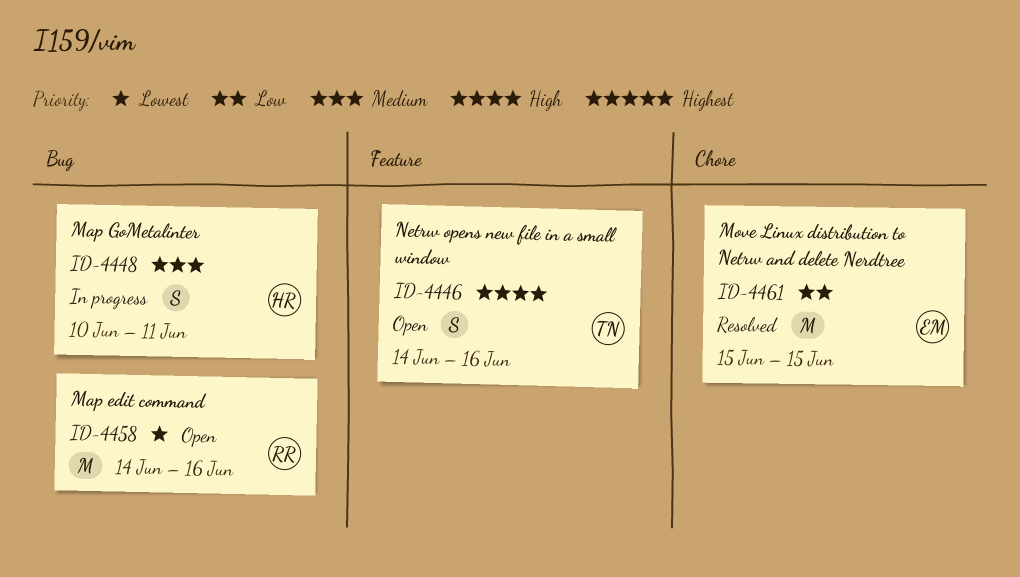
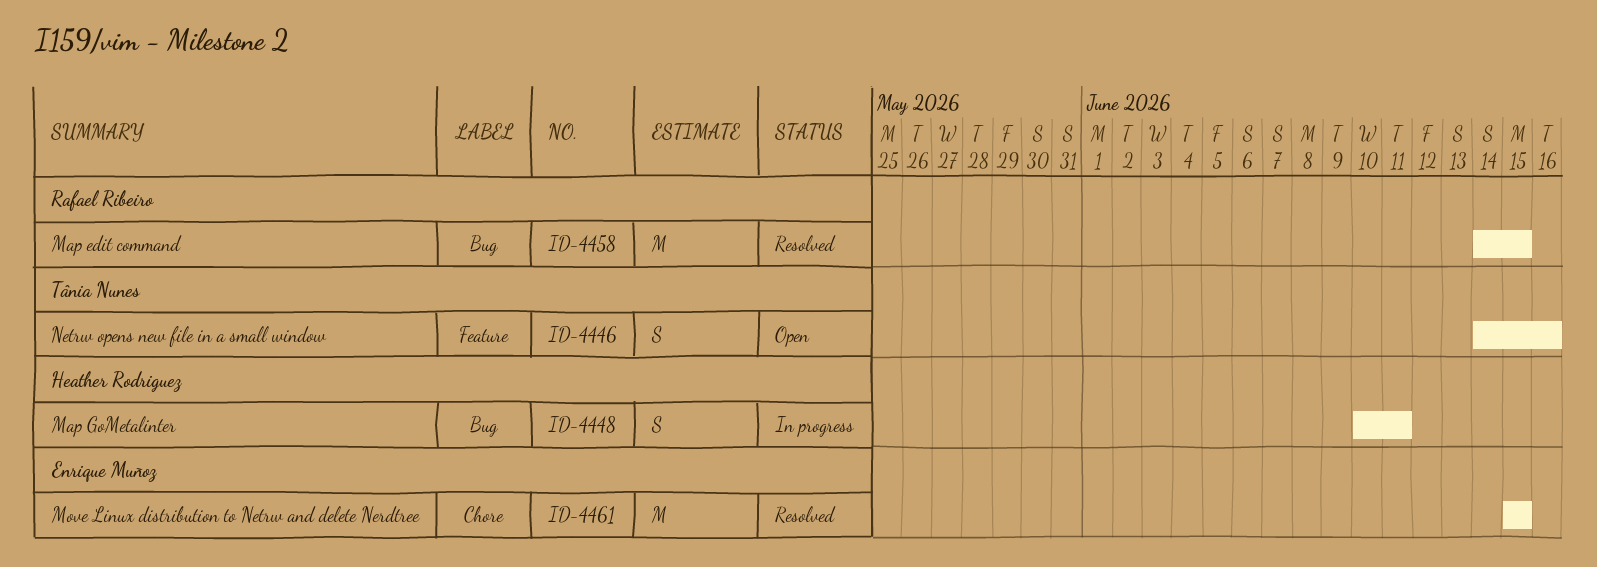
ID-4458, status: Open -> Resolved
ID-4458, due: Jun 16 -> Jun 15

